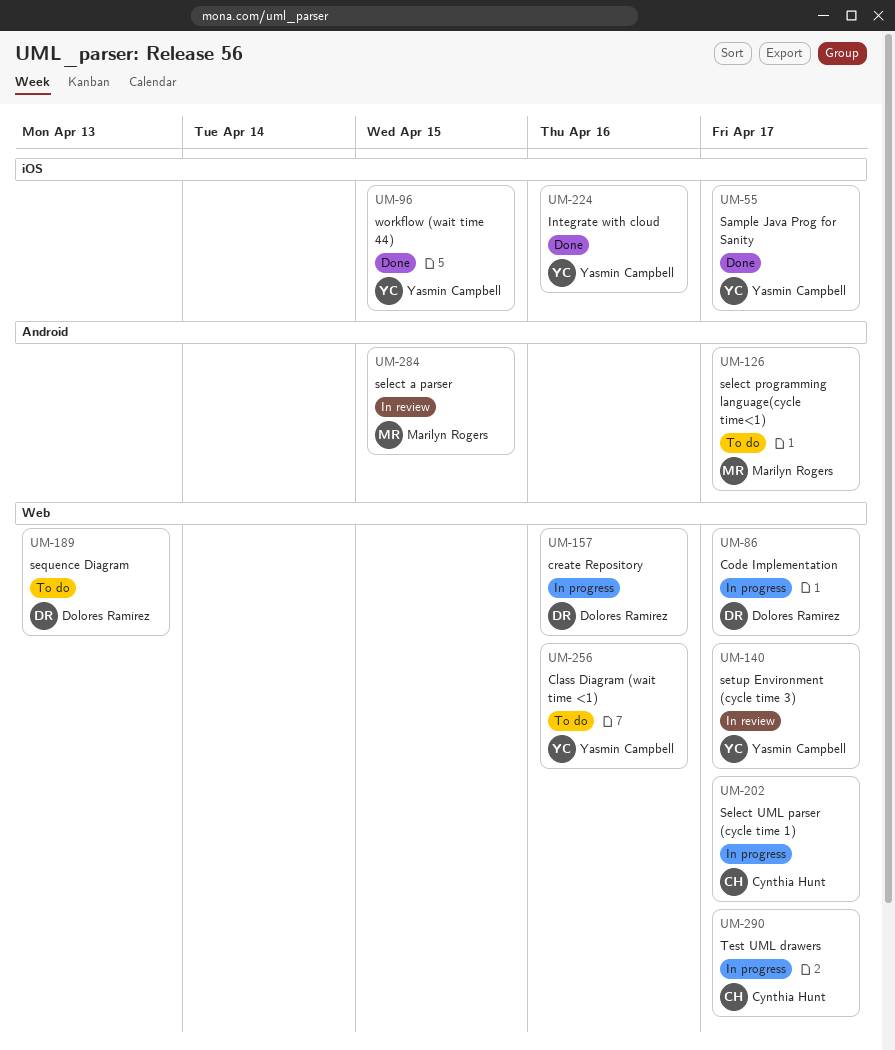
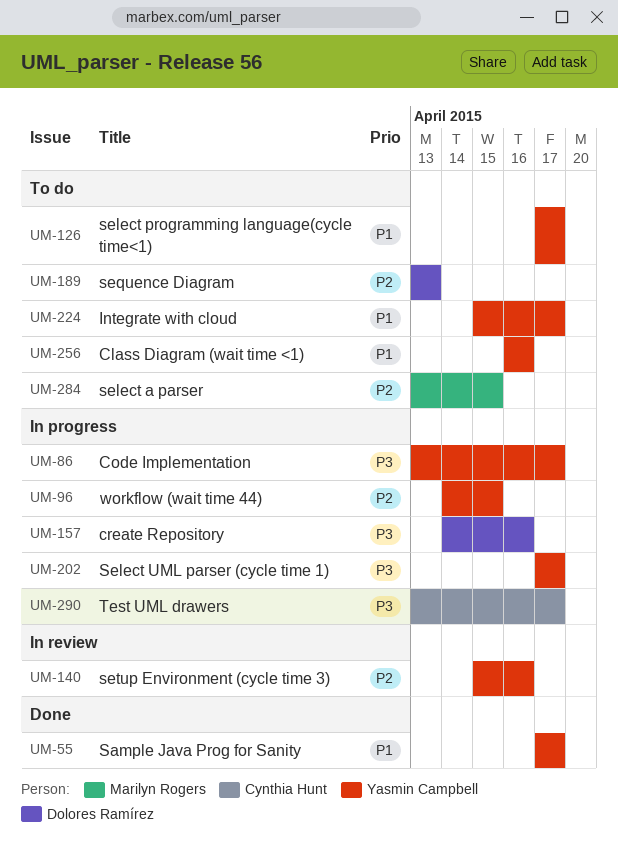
UM-86, owner: Dolores Ramírez -> Yasmin Campbell
UM-96, status: Done -> In progress
UM-126, owner: Marilyn Rogers -> Yasmin Campbell
UM-140, due: Apr 17 -> Apr 16
UM-202, owner: Cynthia Hunt -> Yasmin Campbell
UM-224, status: Done -> To do
UM-224, due: Apr 16 -> Apr 17
UM-284, status: In review -> To do

